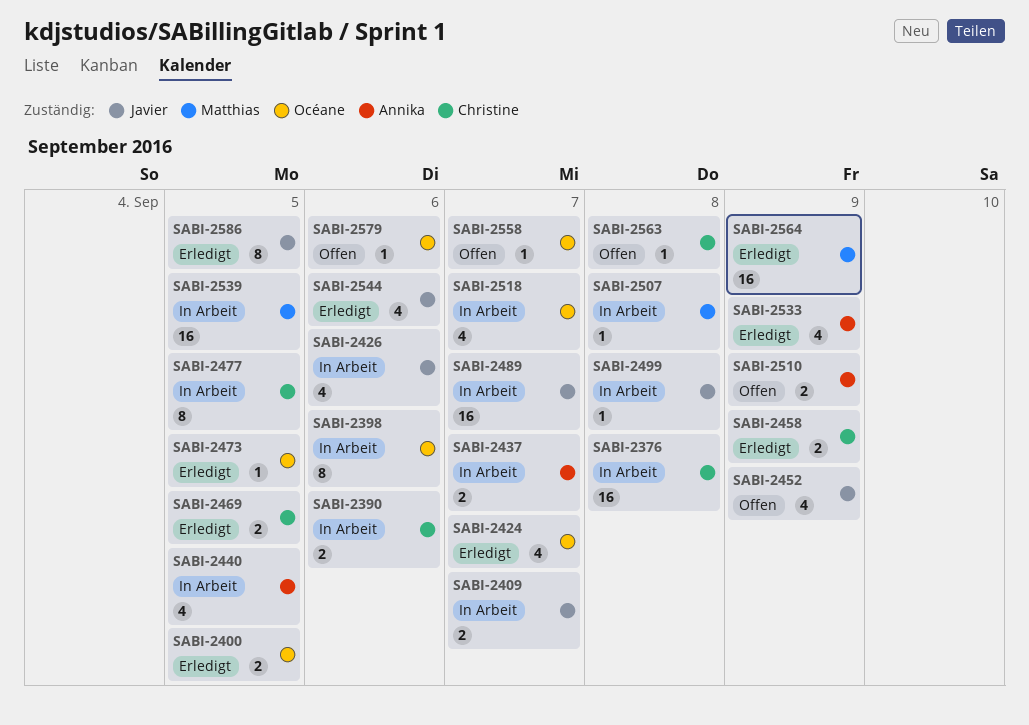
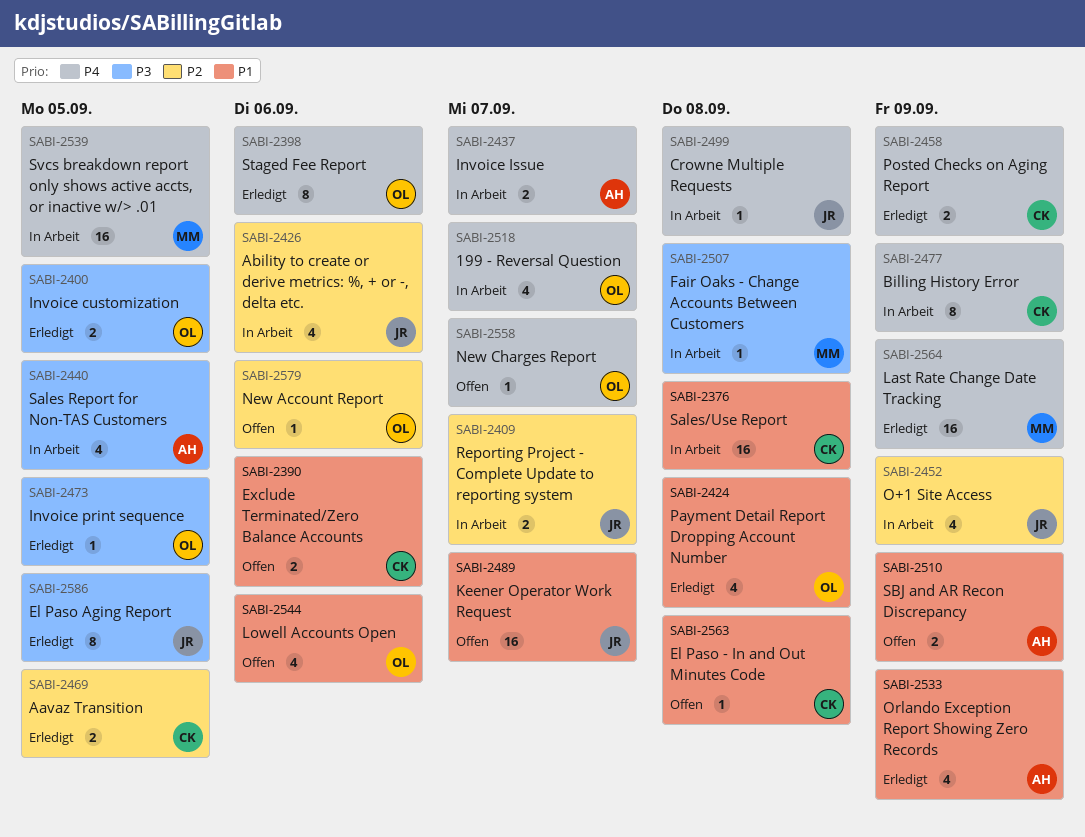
SABI-2390, status: In Arbeit -> Offen
SABI-2398, status: In Arbeit -> Erledigt
SABI-2424, due: Sep 7 -> Sep 8
SABI-2452, status: Offen -> In Arbeit
SABI-2477, due: Sep 5 -> Sep 9
SABI-2489, status: In Arbeit -> Offen
SABI-2544, status: Erledigt -> Offen
SABI-2544, owner: Javier -> Océane

